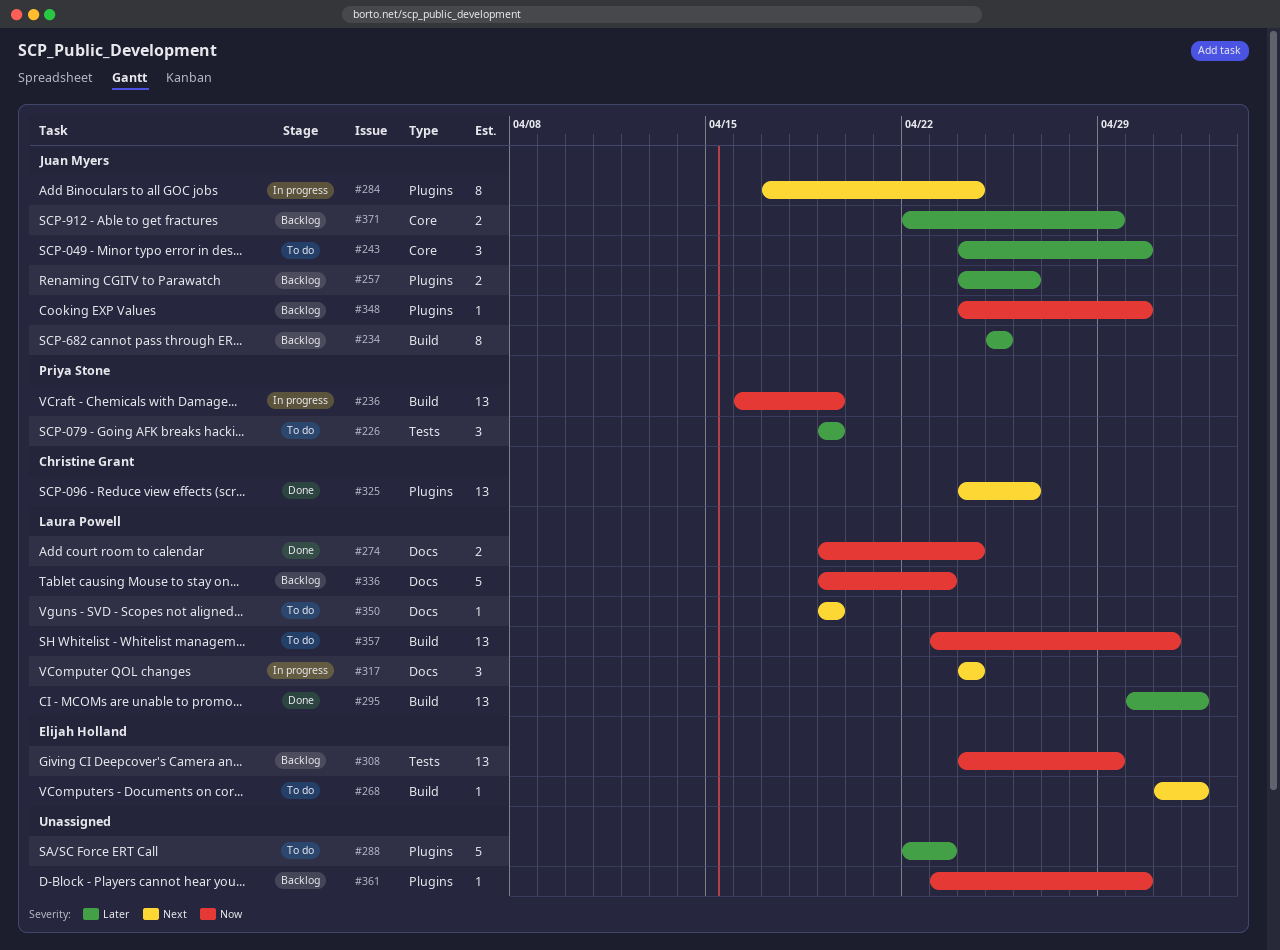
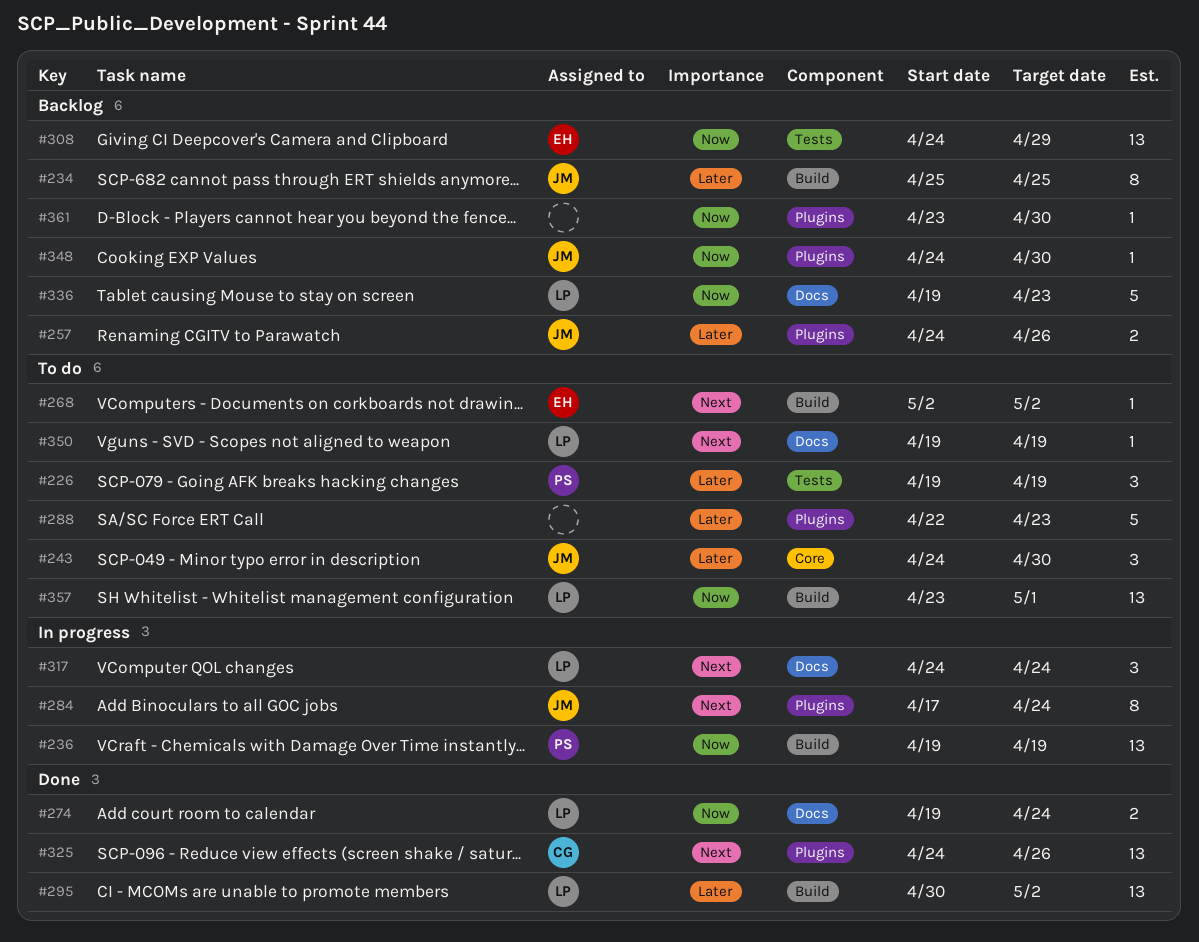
#236, start: Apr 16 -> Apr 19
#268, start: May 1 -> May 2
#371: present -> none

